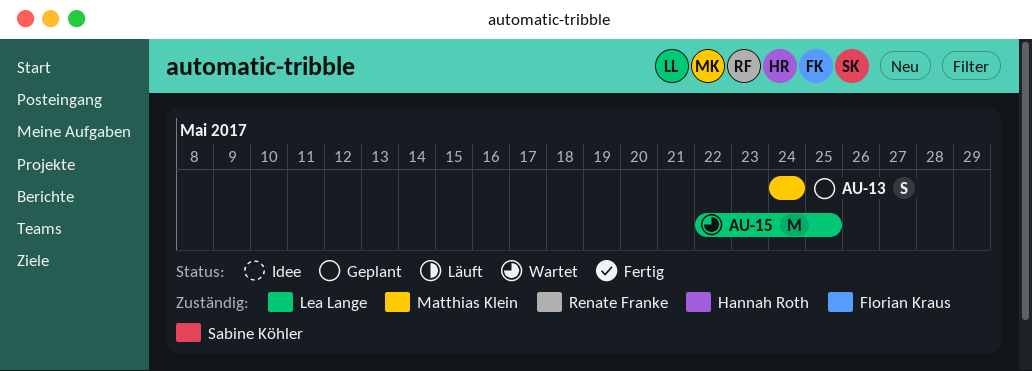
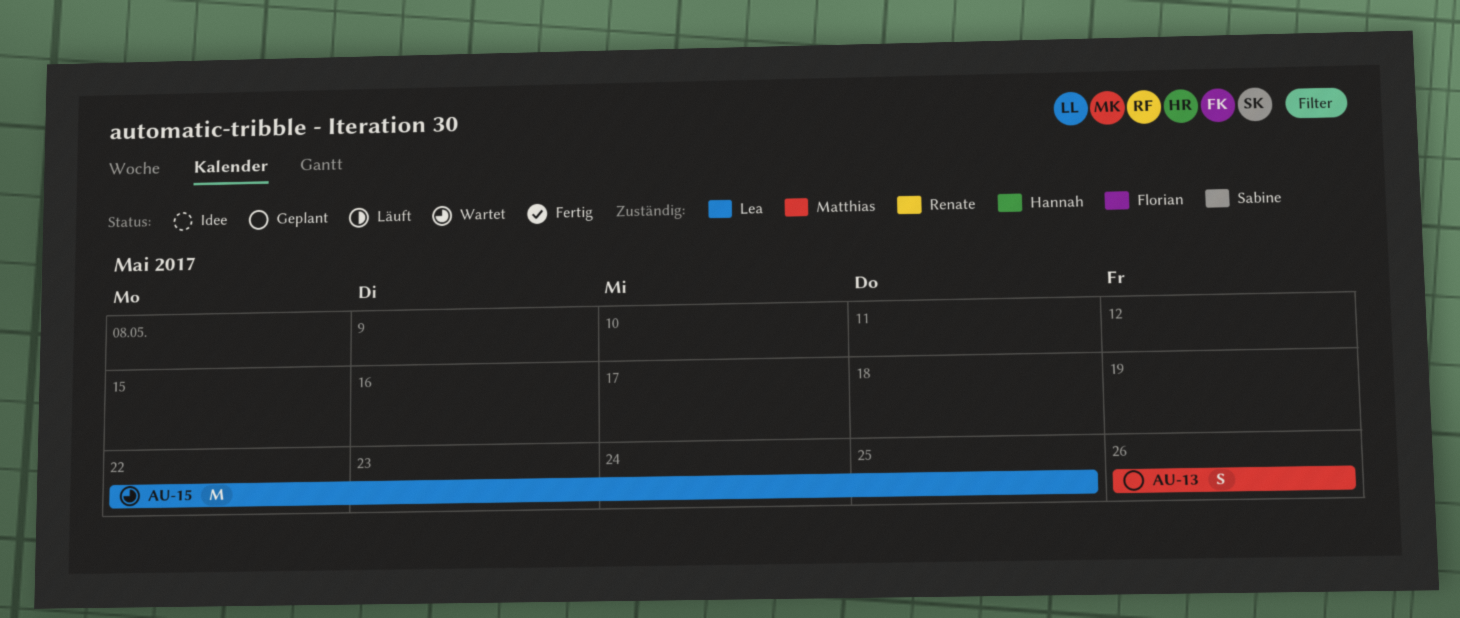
AU-13, start: May 24 -> May 26
AU-13, due: May 24 -> May 26

